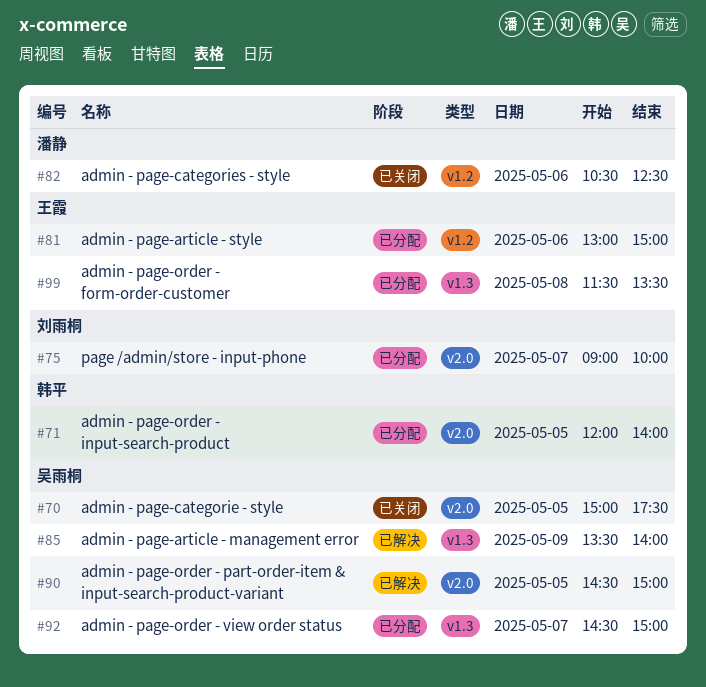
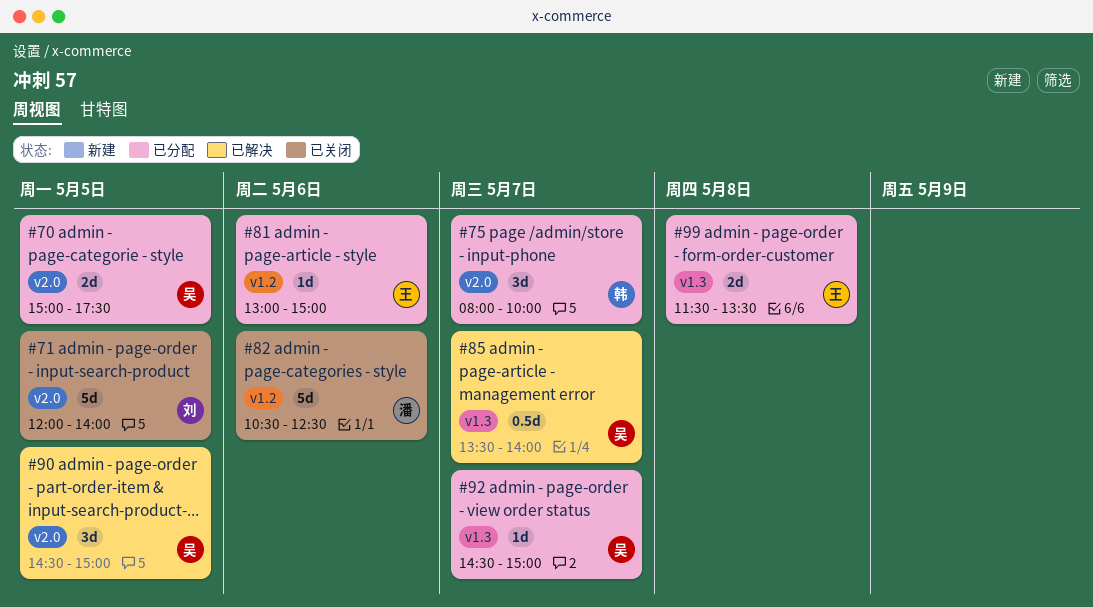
#70, status: 已关闭 -> 已分配
#71, status: 已分配 -> 已关闭
#71, owner: 韩平 -> 刘雨桐
#75, owner: 刘雨桐 -> 韩平
#75, begins: 09:00 -> 08:00
#85, day: May 9 -> May 7

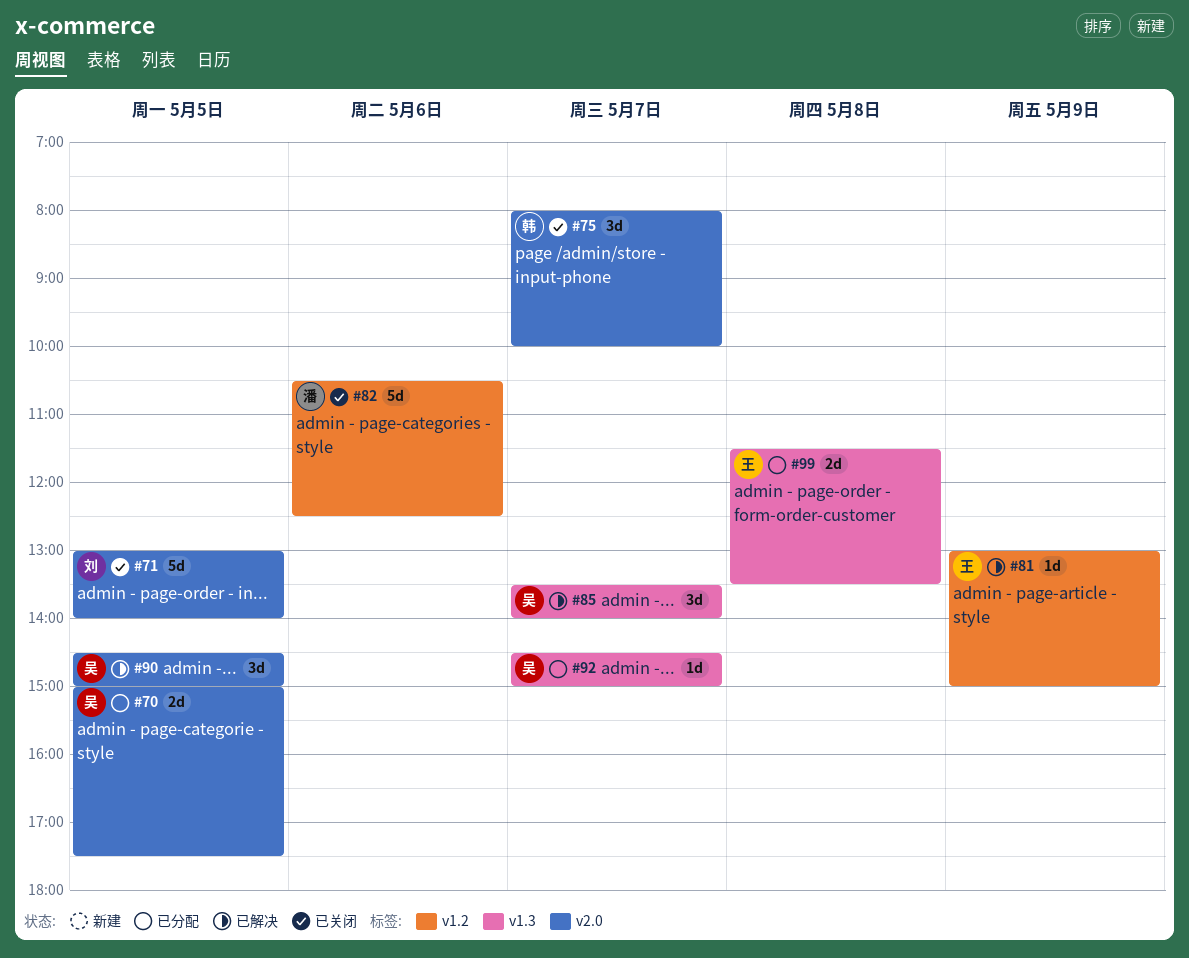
#71, begins: 12:00 -> 13:00
#75, status: 已分配 -> 已关闭
#81, status: 已分配 -> 已解决
#81, day: May 6 -> May 9
#85, estimate: 0.5d -> 3d

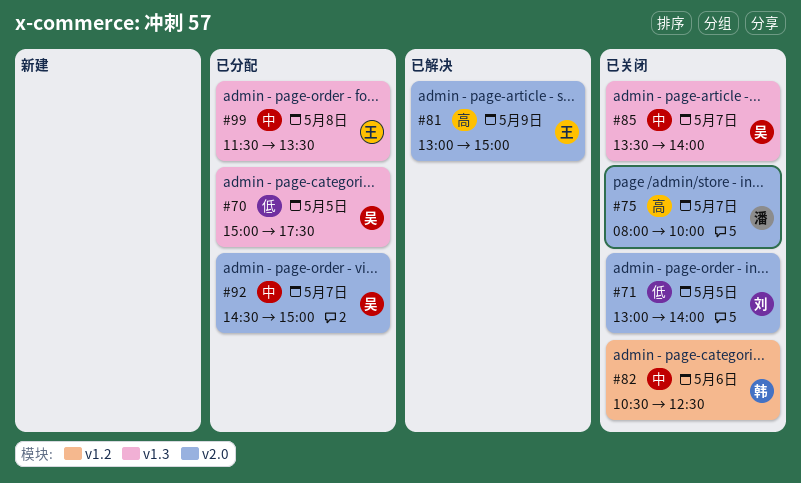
#70, label: v2.0 -> v1.3
#75, owner: 韩 -> 潘
#81, label: v1.2 -> v2.0
#82, owner: 潘 -> 韩
#85, status: 已解决 -> 已关闭
#90: present -> none
#92, label: v1.3 -> v2.0

